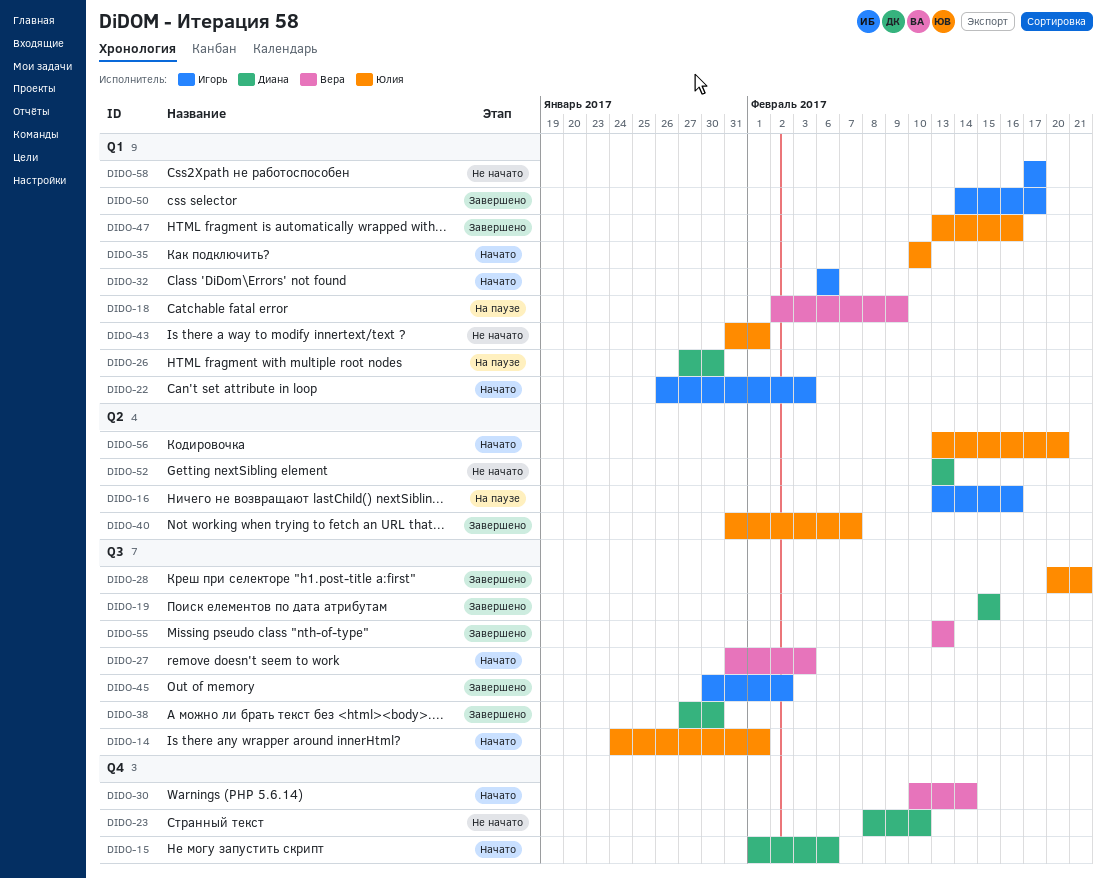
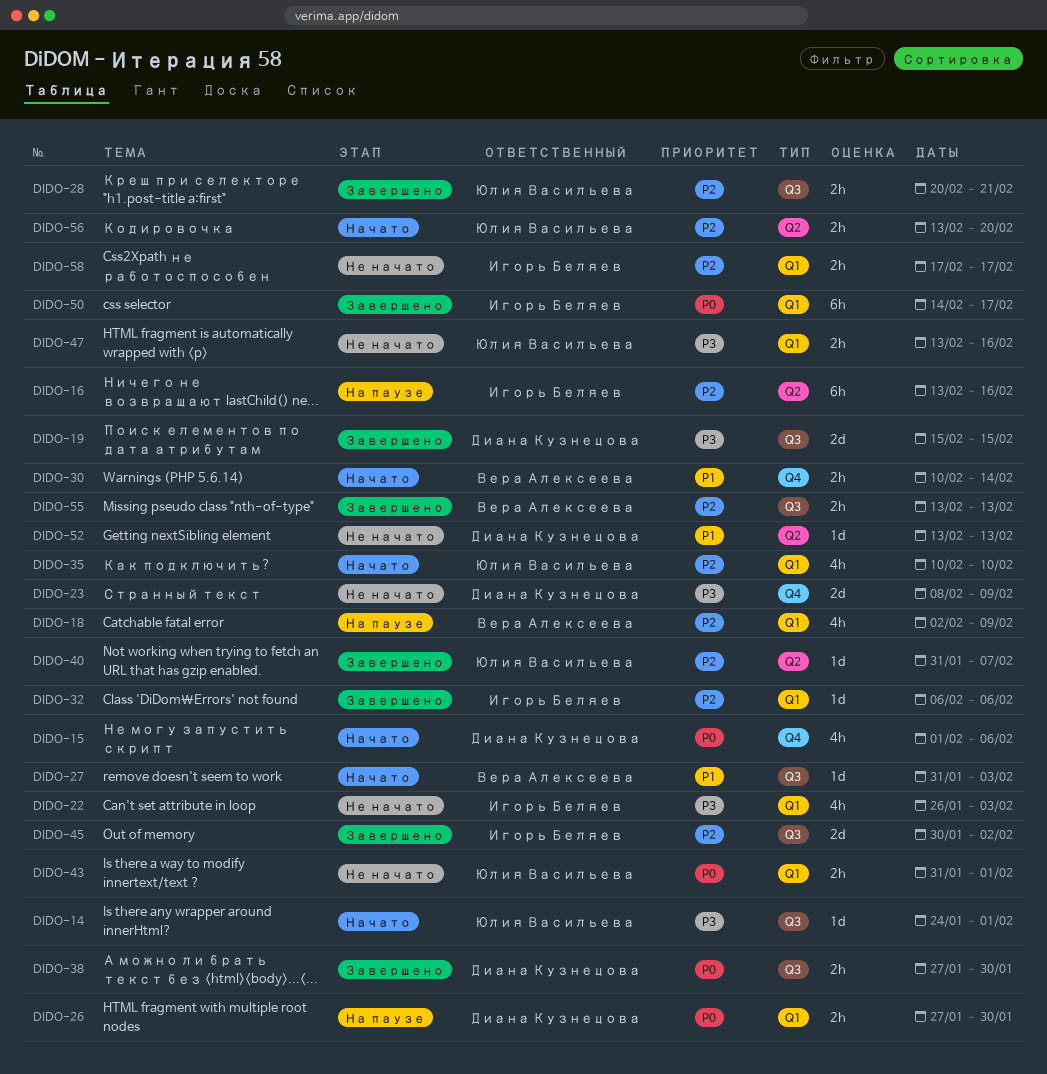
DIDO-22, status: Начато -> Не начато
DIDO-23, due: Feb 10 -> Feb 9
DIDO-32, status: Начато -> Завершено
DIDO-47, status: Завершено -> Не начато

